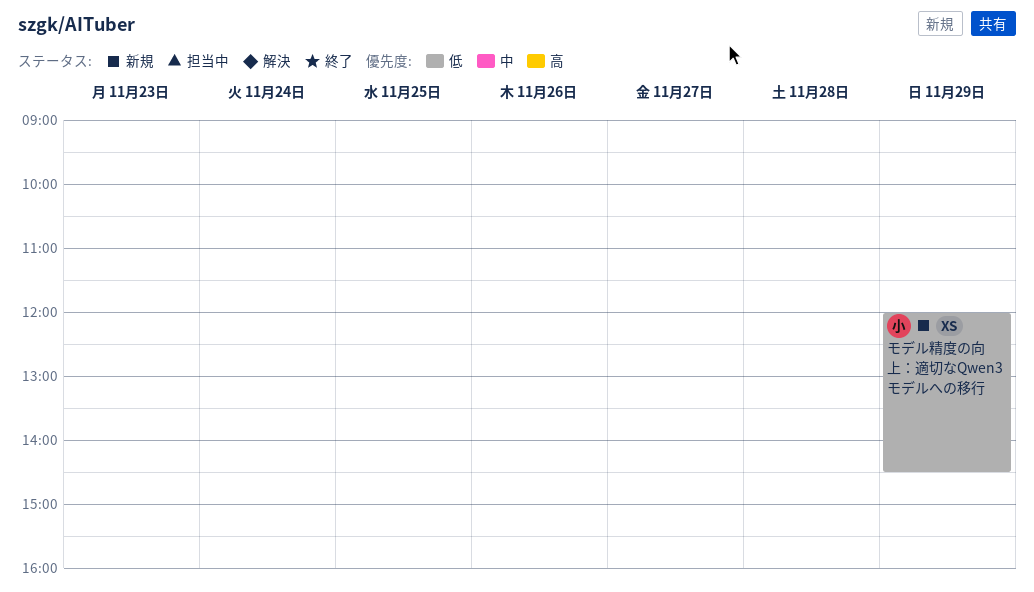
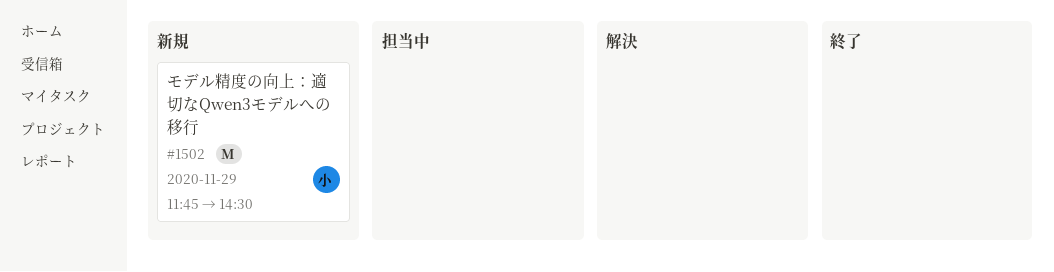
モデル精度の向上：適切なQwen3モデルへの移行, estimate: XS -> M
モデル精度の向上：適切なQwen3モデルへの移行, begins: 12:00 -> 11:45

